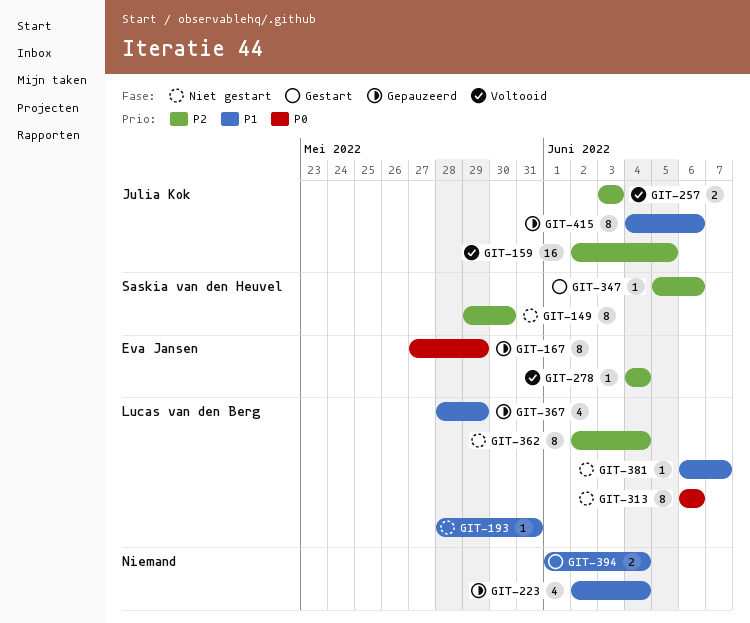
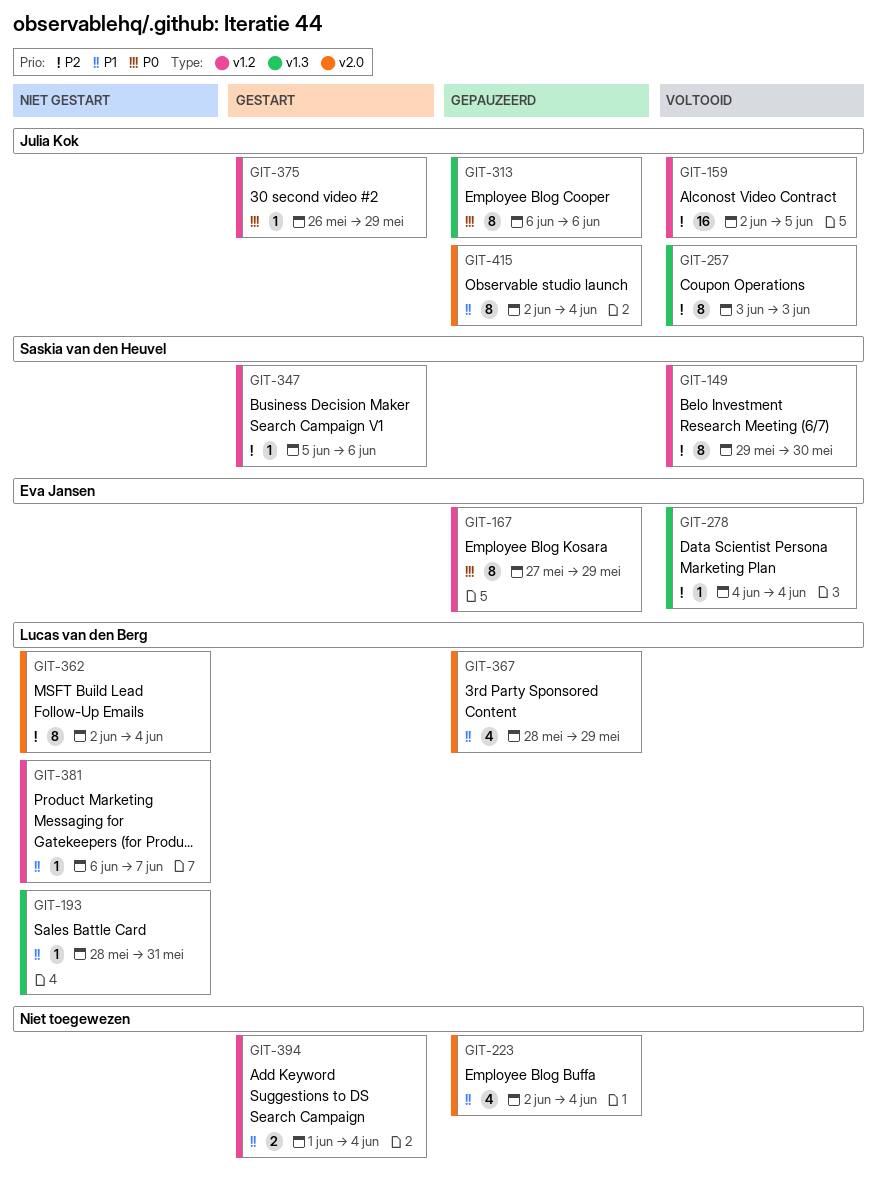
GIT-149, status: Niet gestart -> Voltooid
GIT-257, estimate: 2 -> 8
GIT-313, status: Niet gestart -> Gepauzeerd
GIT-313, owner: Lucas van den Berg -> Julia Kok
GIT-375: none -> present
GIT-415, start: Jun 4 -> Jun 2
GIT-415, due: Jun 6 -> Jun 4

